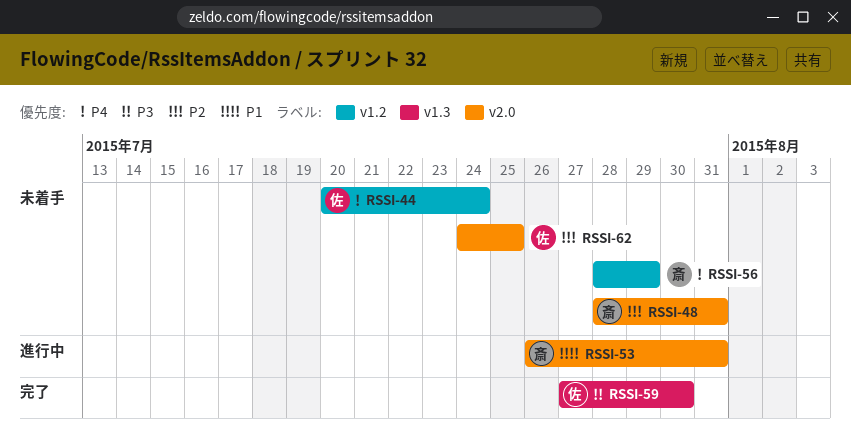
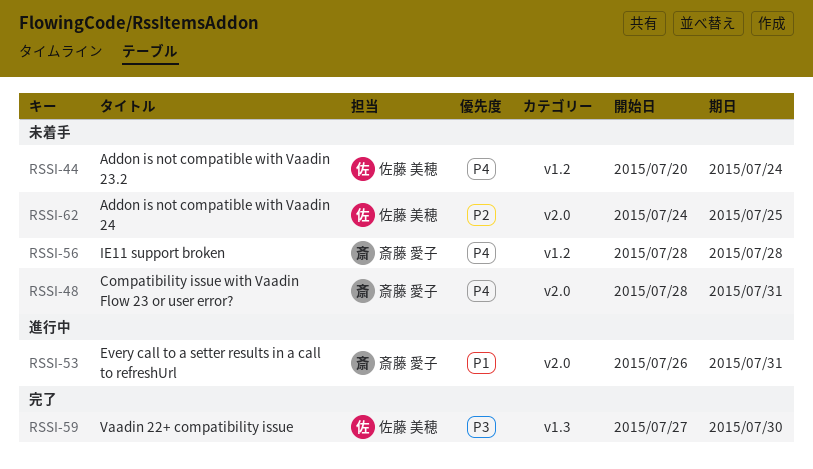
RSSI-48, priority: P2 -> P4
RSSI-56, due: Jul 29 -> Jul 28

